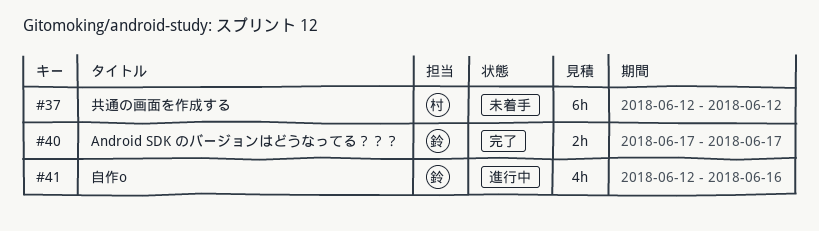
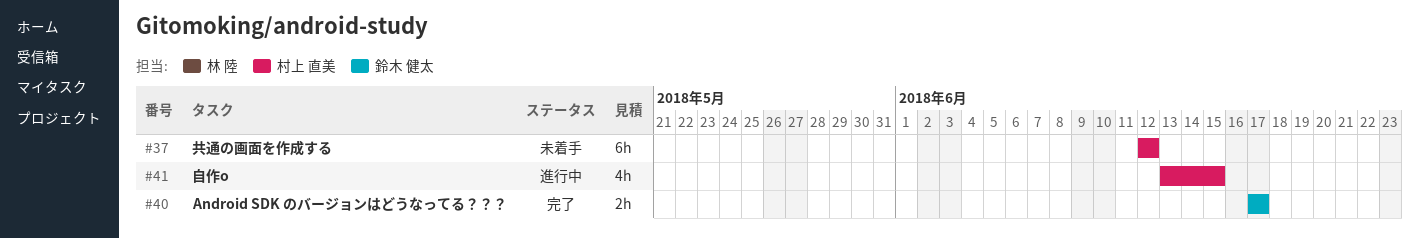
#41, owner: 鈴木 健太 -> 村上 直美
#41, start: Jun 12 -> Jun 13
#41, due: Jun 16 -> Jun 15

